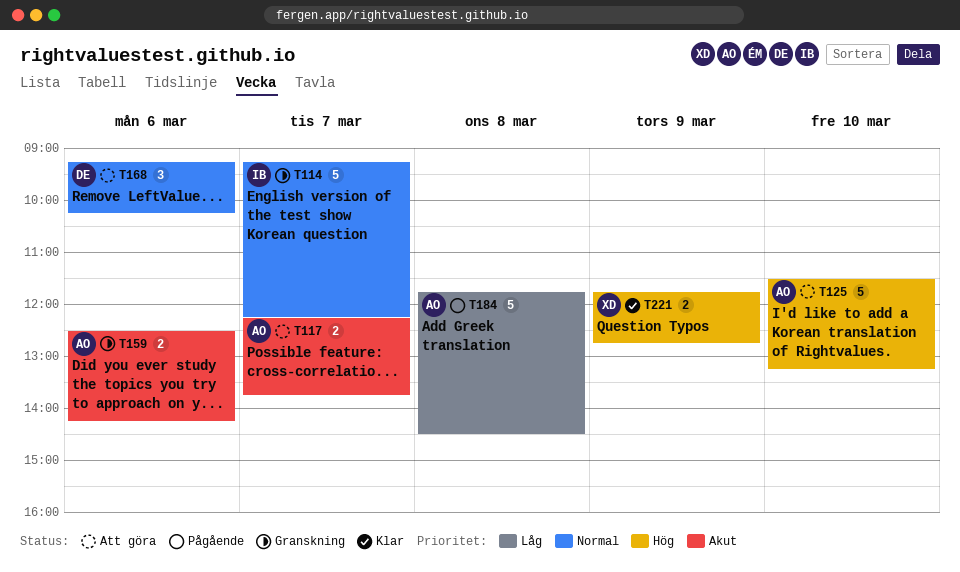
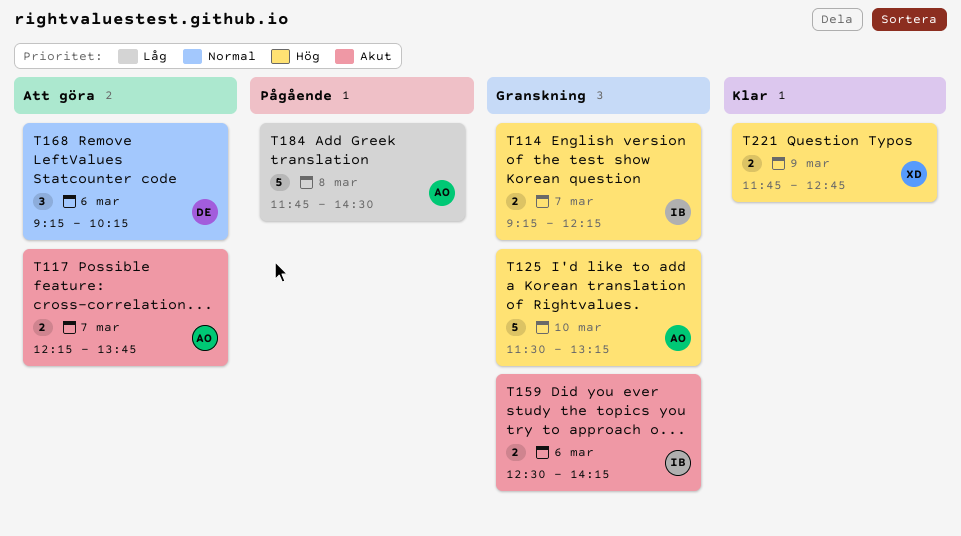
T114, priority: Normal -> Hög
T114, estimate: 5 -> 2
T125, status: Att göra -> Granskning
T159, owner: AO -> IB

